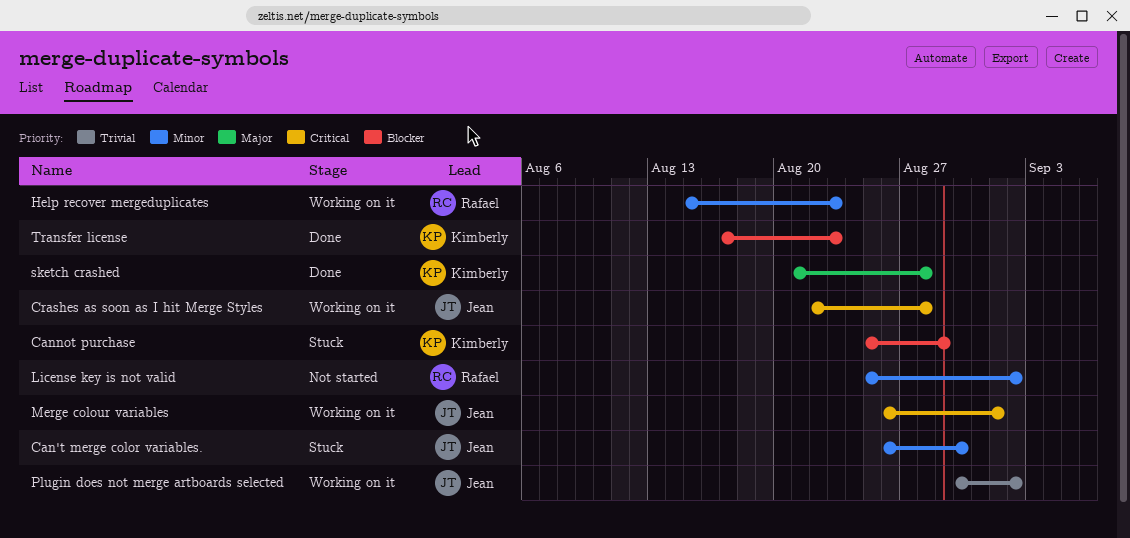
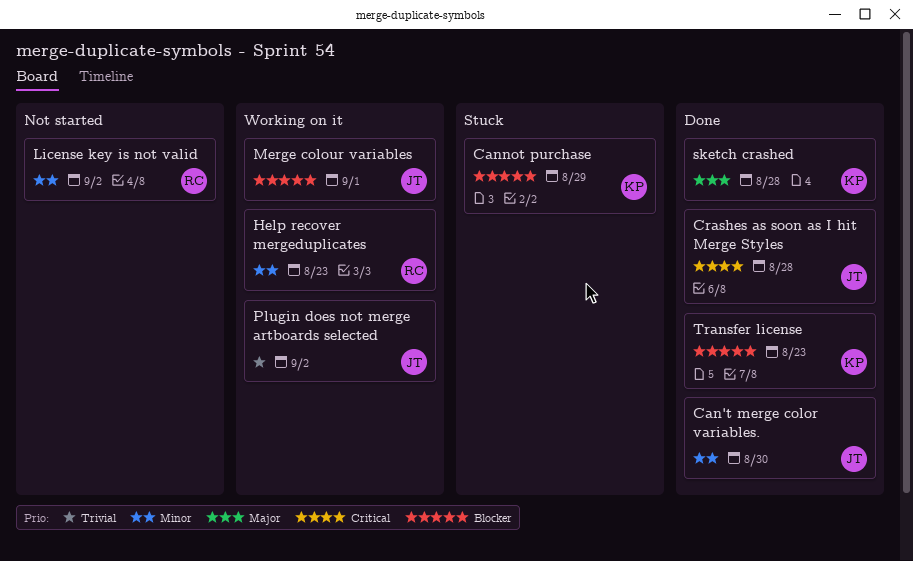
Can't merge color variables., status: Stuck -> Done
Crashes as soon as I hit Merge Styles, status: Working on it -> Done
Merge colour variables, priority: Critical -> Blocker

